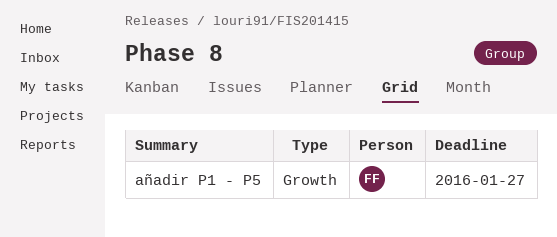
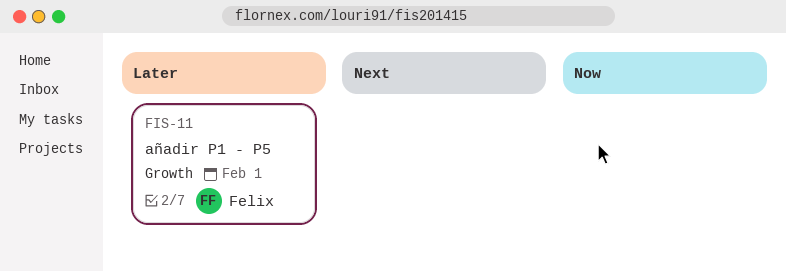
añadir P1 - P5, due: Jan 27 -> Feb 1

